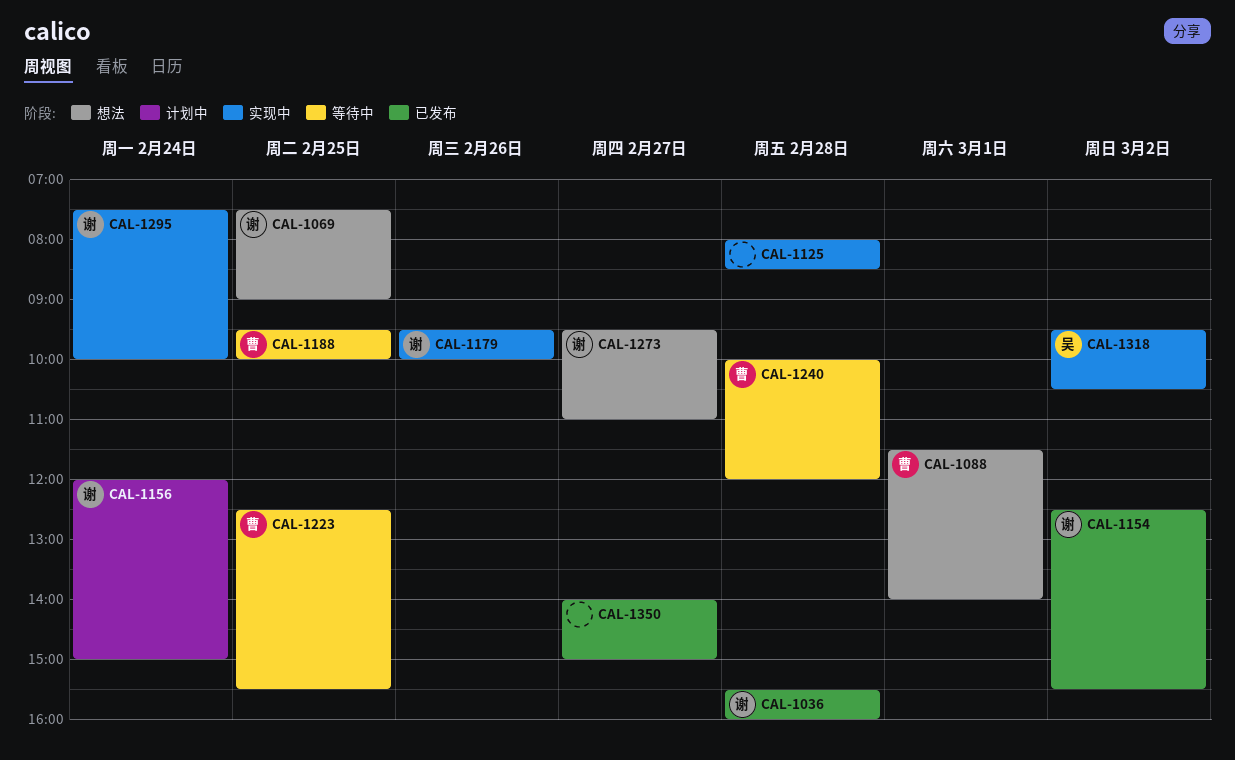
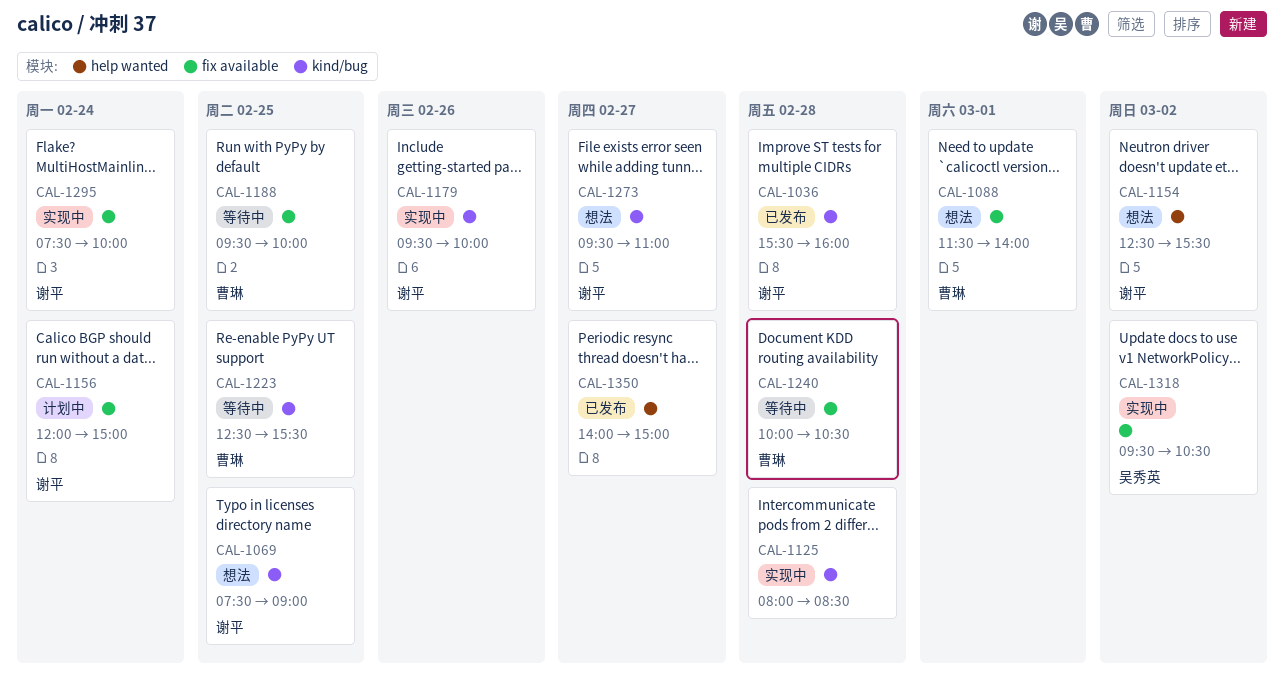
CAL-1154, status: 已发布 -> 想法
CAL-1240, ends: 12:00 -> 10:30

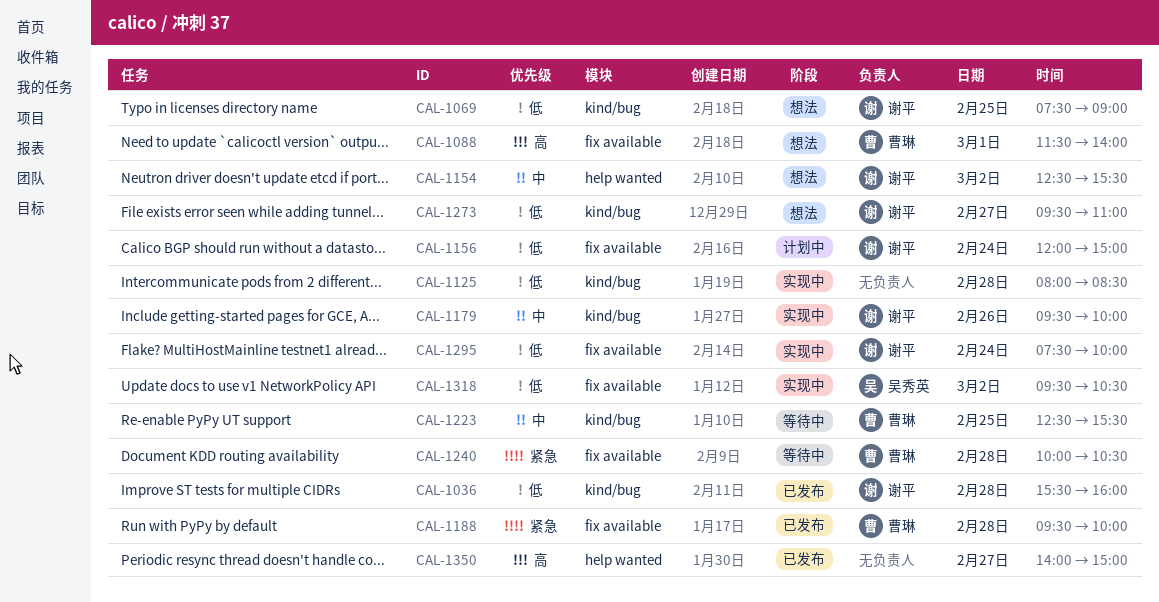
CAL-1188, status: 等待中 -> 已发布
CAL-1188, day: Feb 25 -> Feb 28

